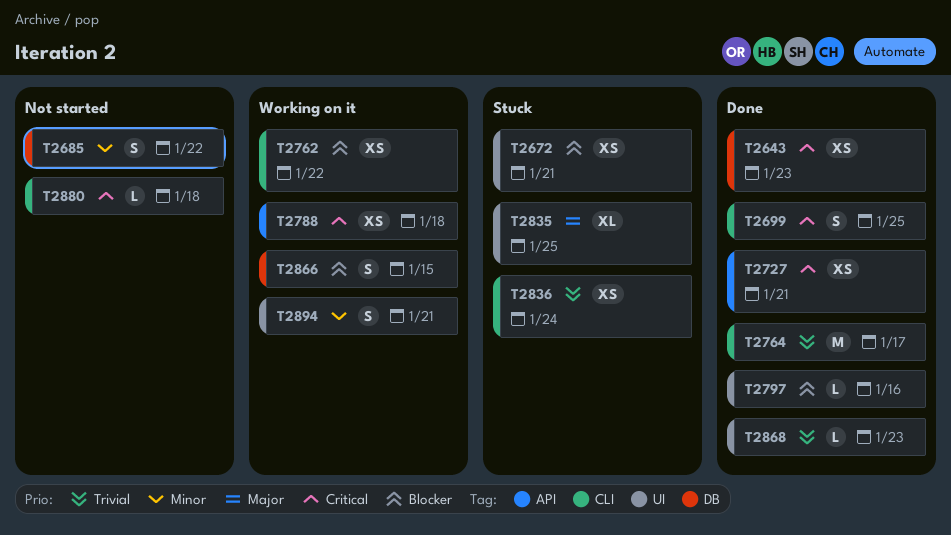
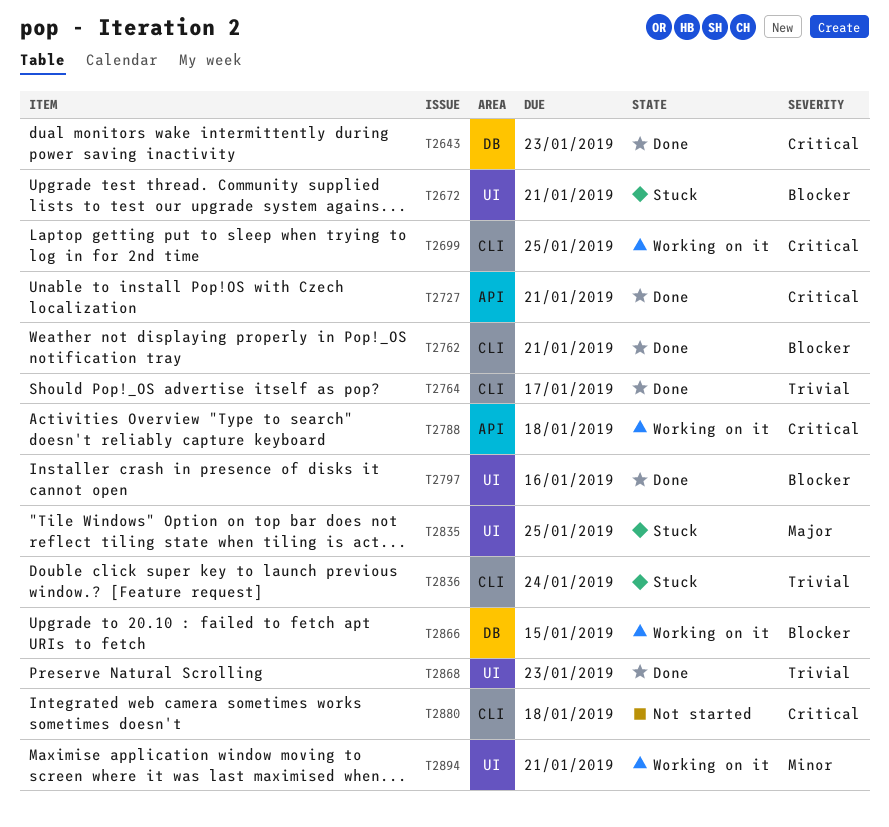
T2685: present -> none
T2699, status: Done -> Working on it
T2762, status: Working on it -> Done
T2762, due: Jan 22 -> Jan 21

